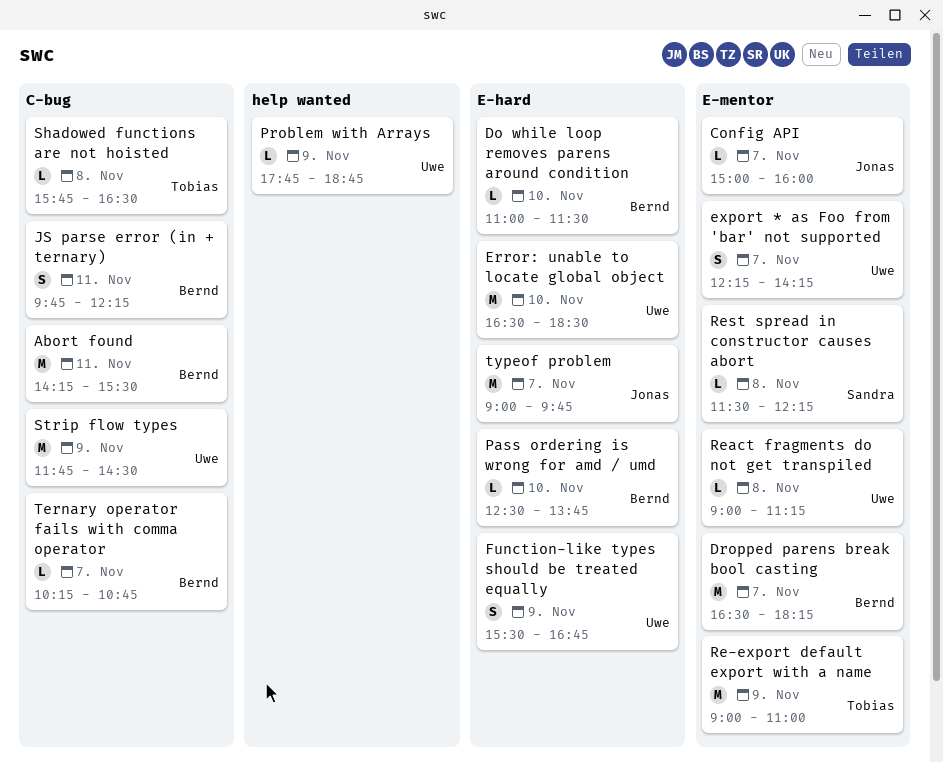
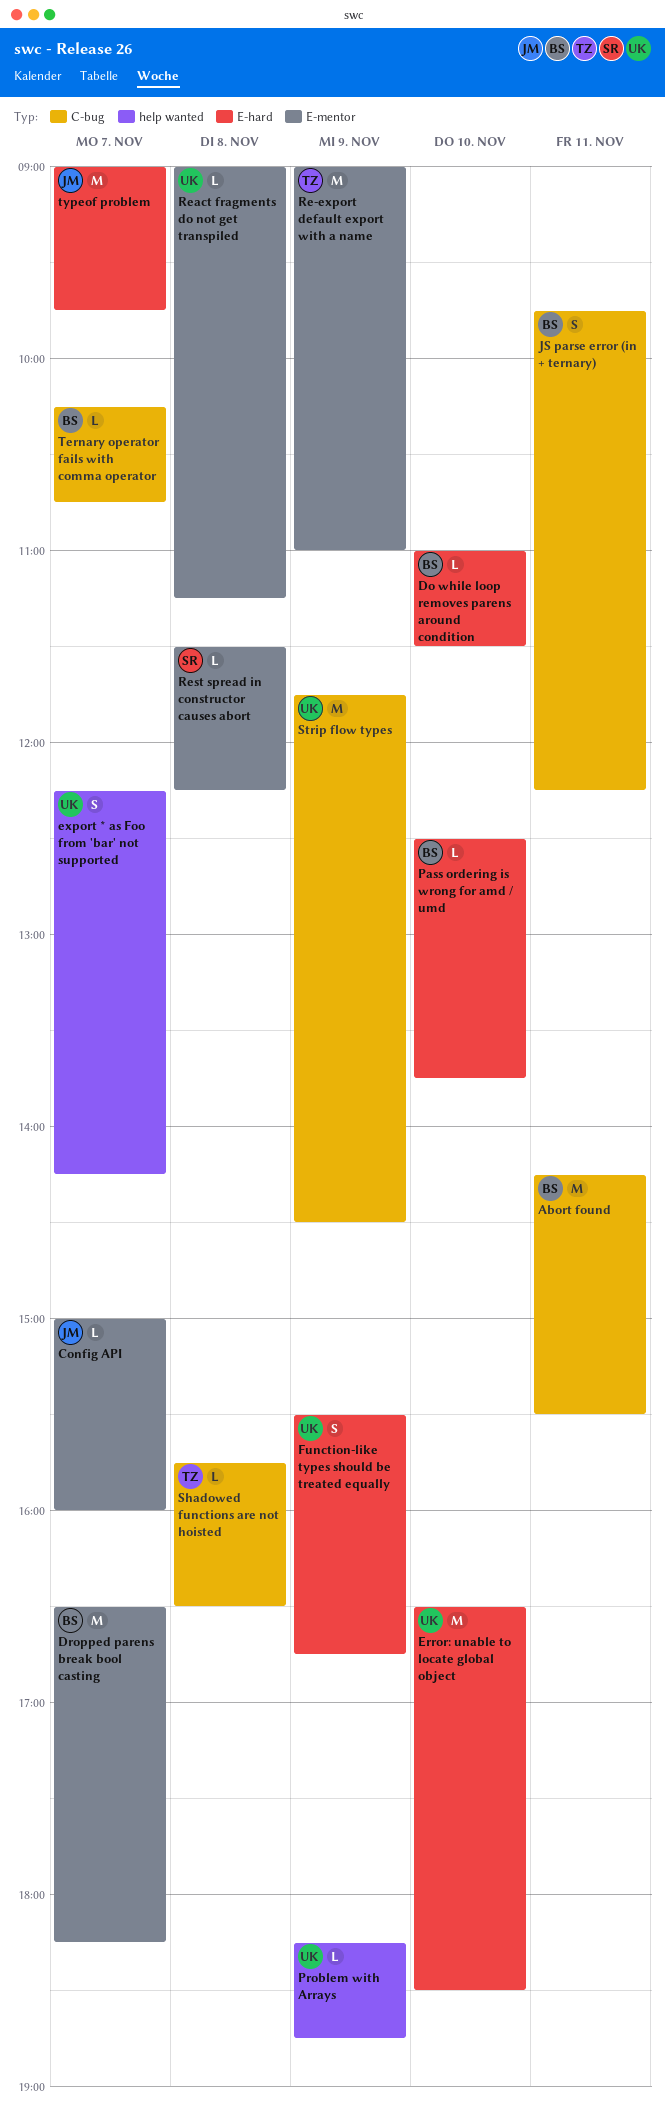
export * as Foo from 'bar' not supported, label: E-mentor -> help wanted
Problem with Arrays, begins: 17:45 -> 18:15

